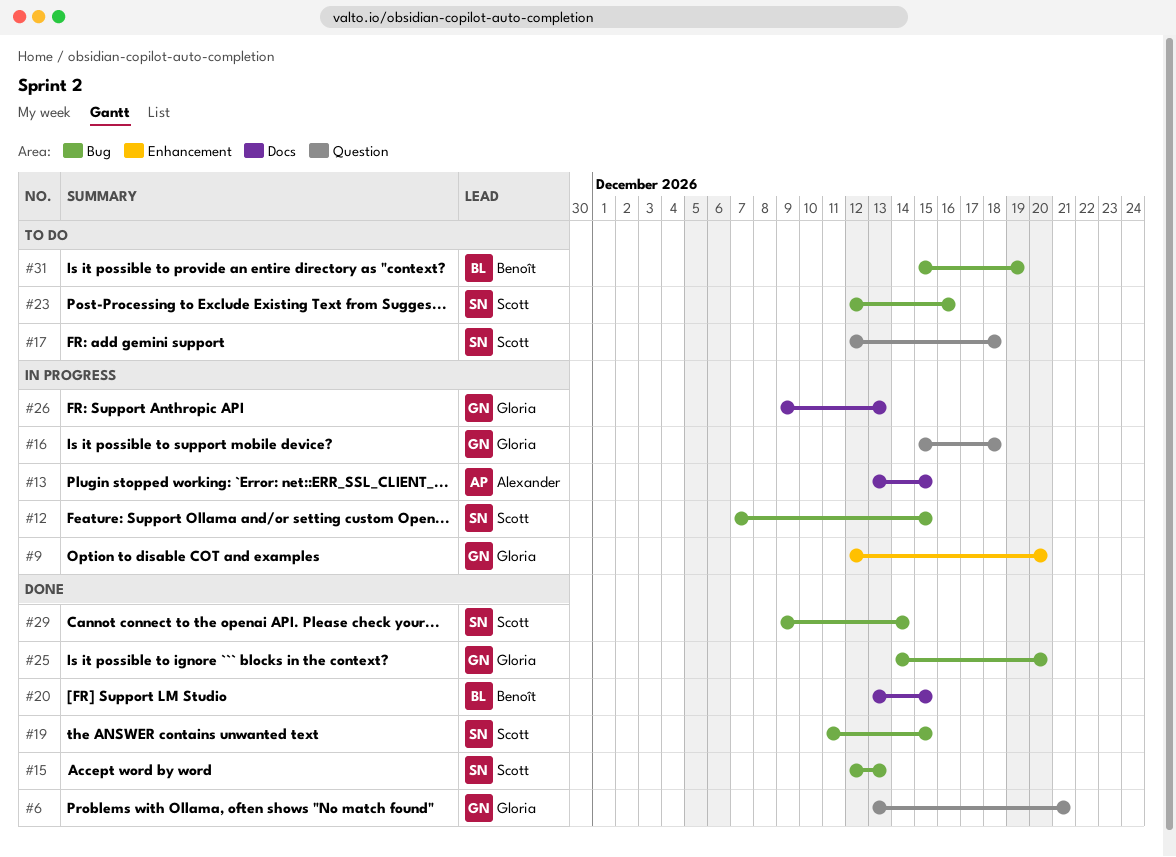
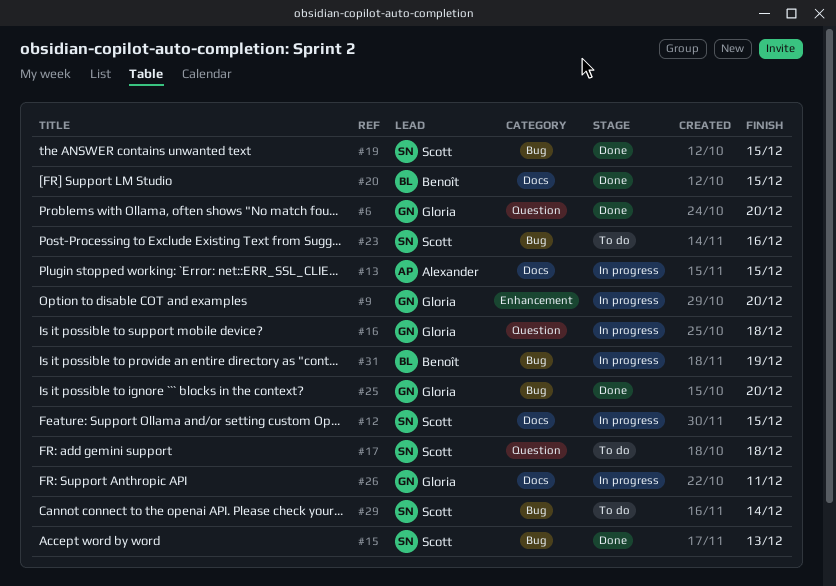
#6, due: Dec 21 -> Dec 20
#12, label: Bug -> Docs
#26, due: Dec 13 -> Dec 11
#29, status: Done -> To do
#31, status: To do -> In progress

